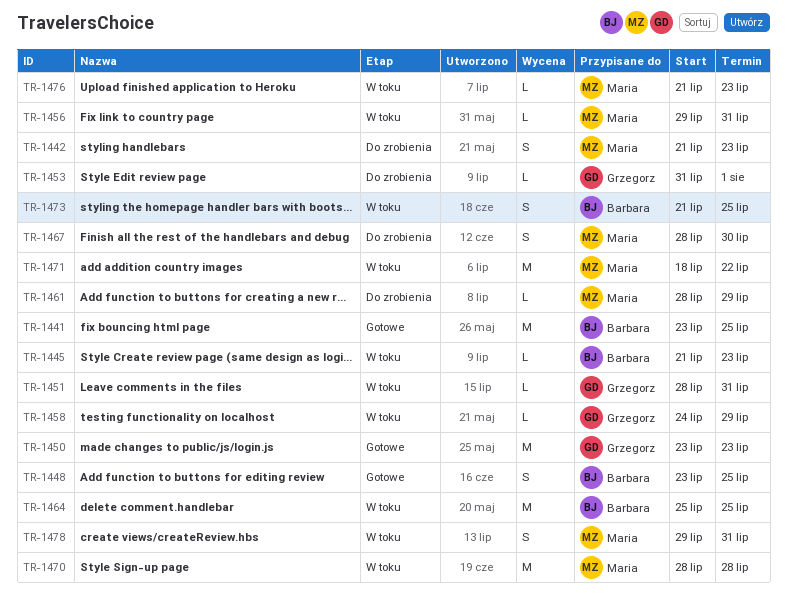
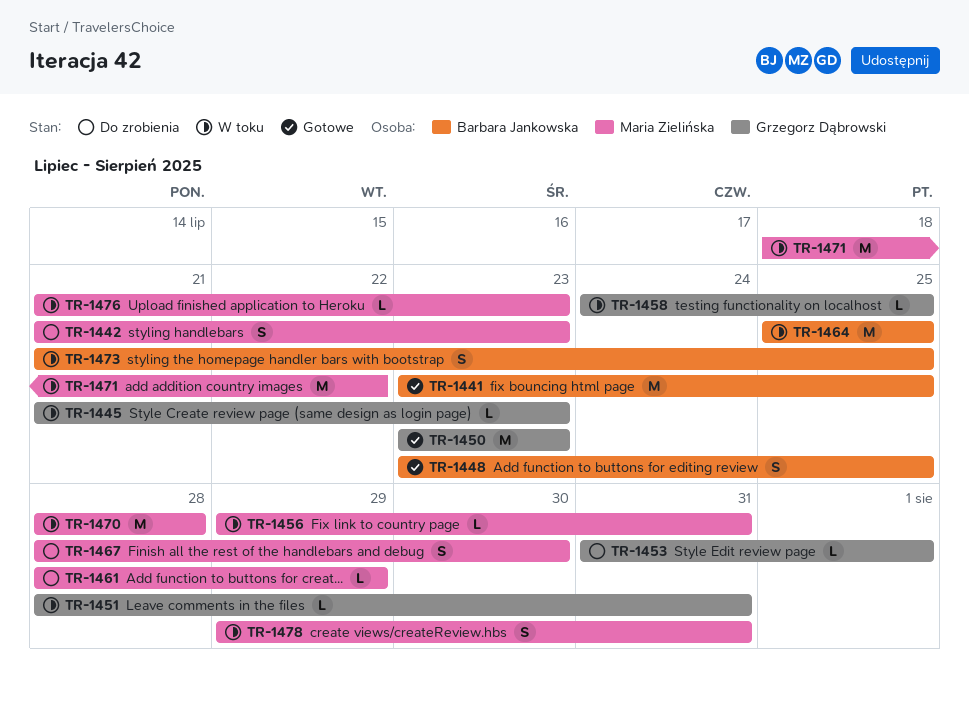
TR-1445, owner: Barbara Jankowska -> Grzegorz Dąbrowski
TR-1458, due: Jul 29 -> Jul 25

